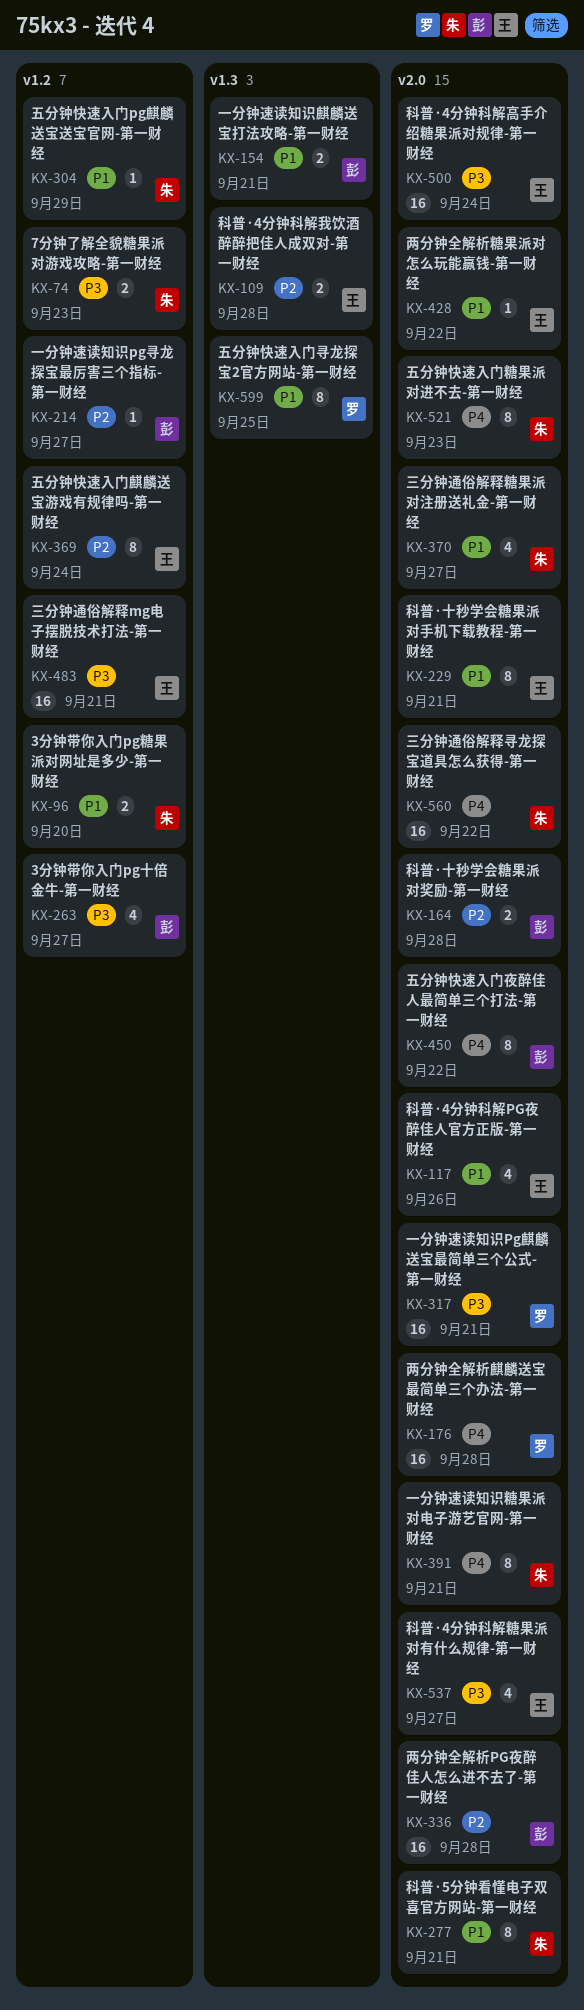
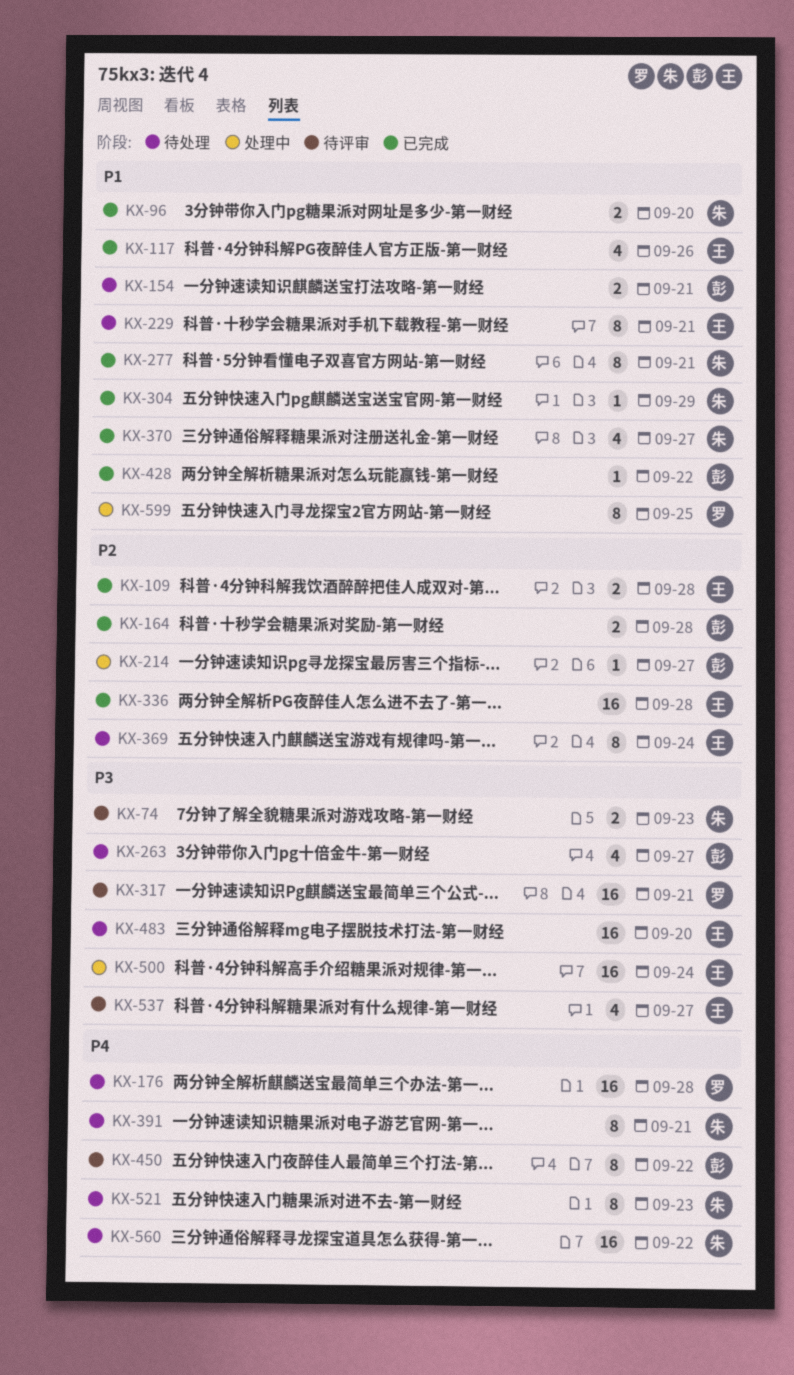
KX-336, owner: 彭 -> 王
KX-428, owner: 王 -> 彭
KX-483, due: Sep 21 -> Sep 20

